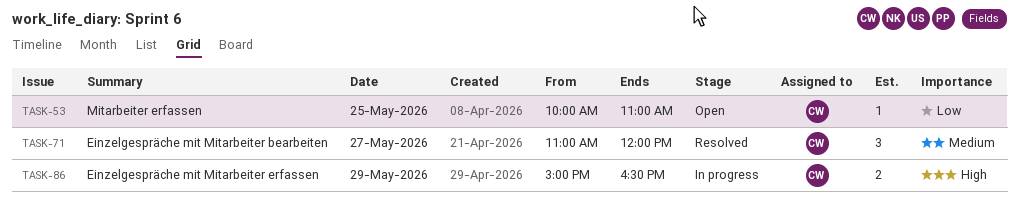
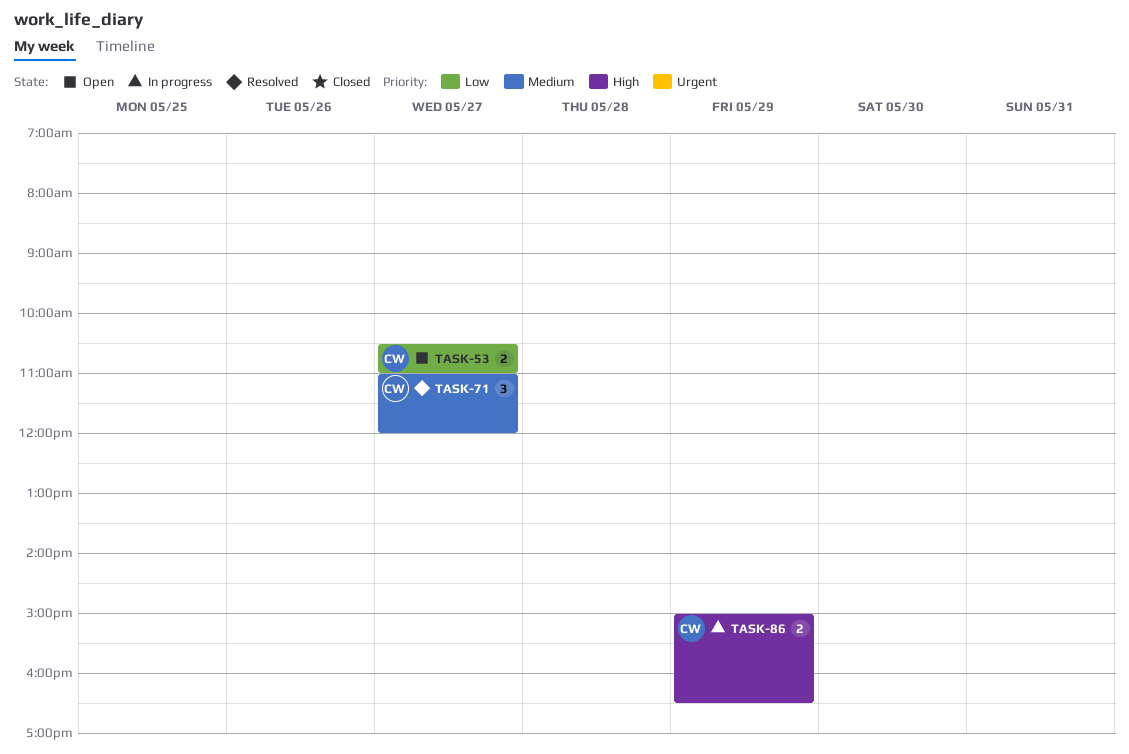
TASK-53, estimate: 1 -> 2
TASK-53, day: May 25 -> May 27
TASK-53, begins: 10:00 -> 10:30

